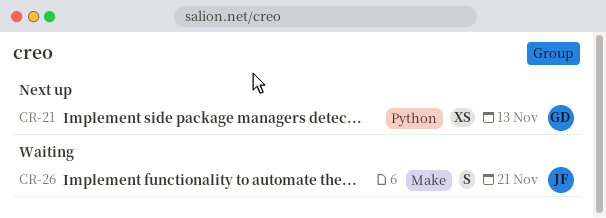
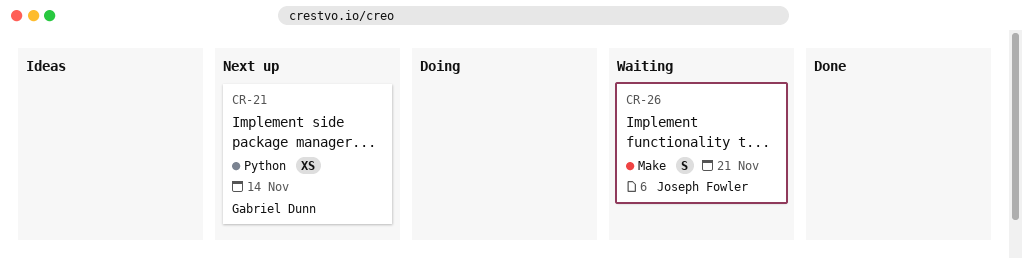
CR-21, due: Nov 13 -> Nov 14

